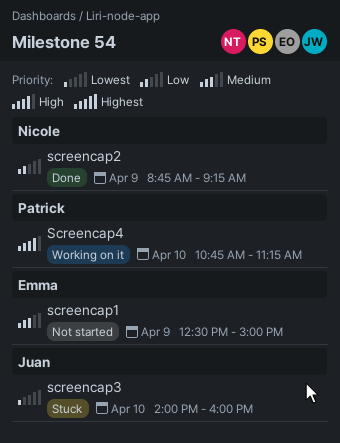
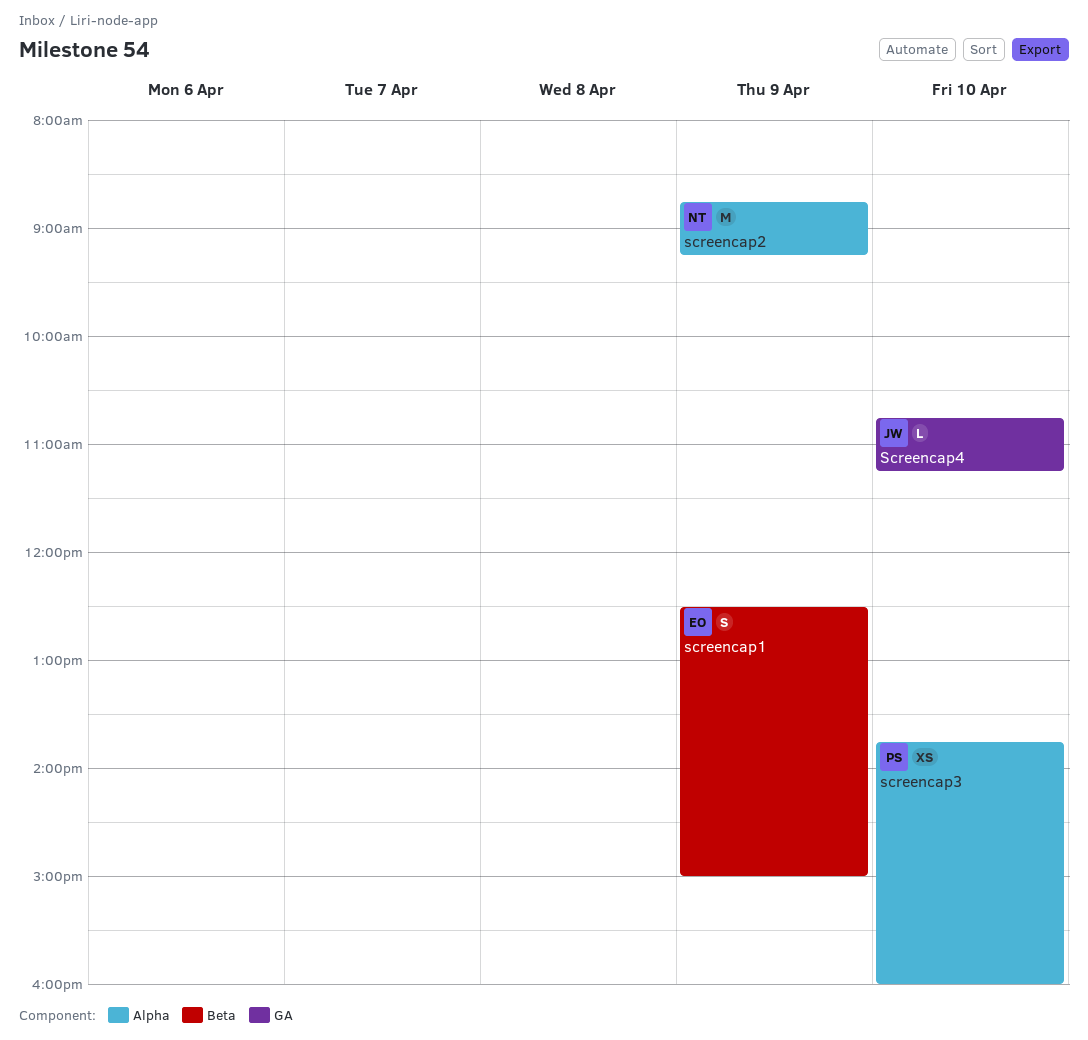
screencap3, owner: Juan -> Patrick
screencap3, begins: 14:00 -> 13:45
Screencap4, owner: Patrick -> Juan

